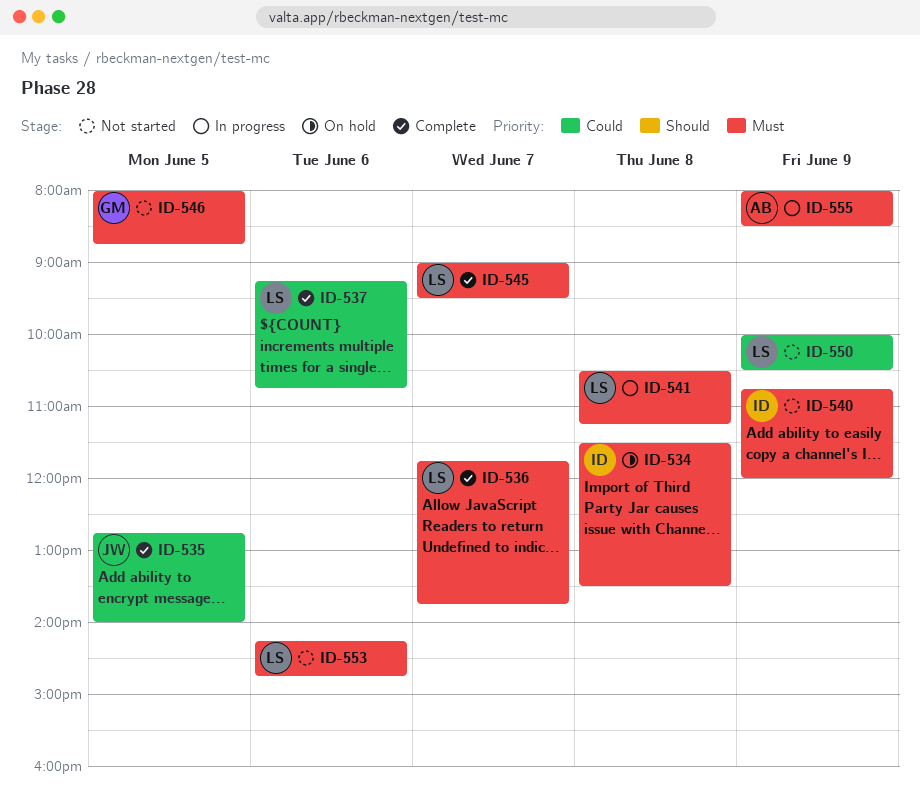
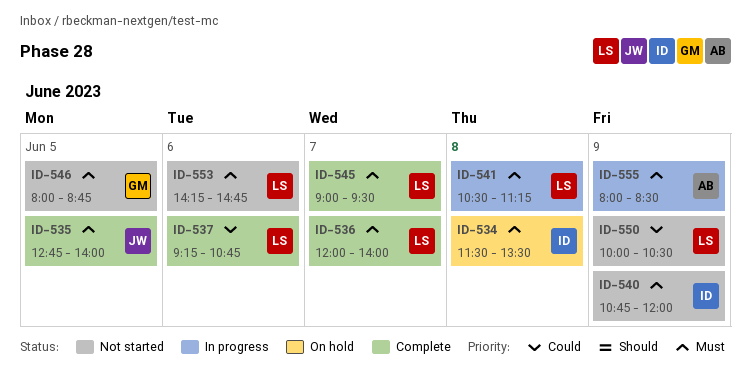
ID-535, priority: Could -> Must
ID-536, begins: 11:45 -> 12:00
ID-536, ends: 13:45 -> 14:00

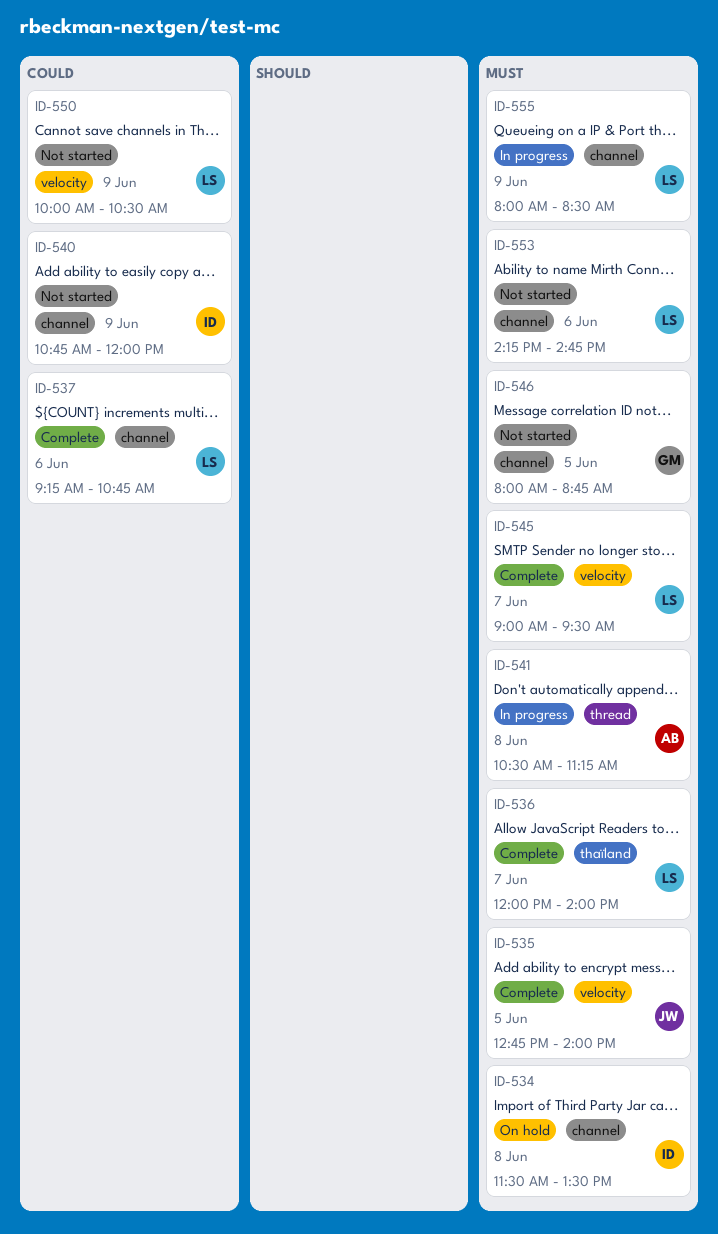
ID-540, priority: Must -> Could
ID-541, owner: LS -> AB
ID-555, owner: AB -> LS

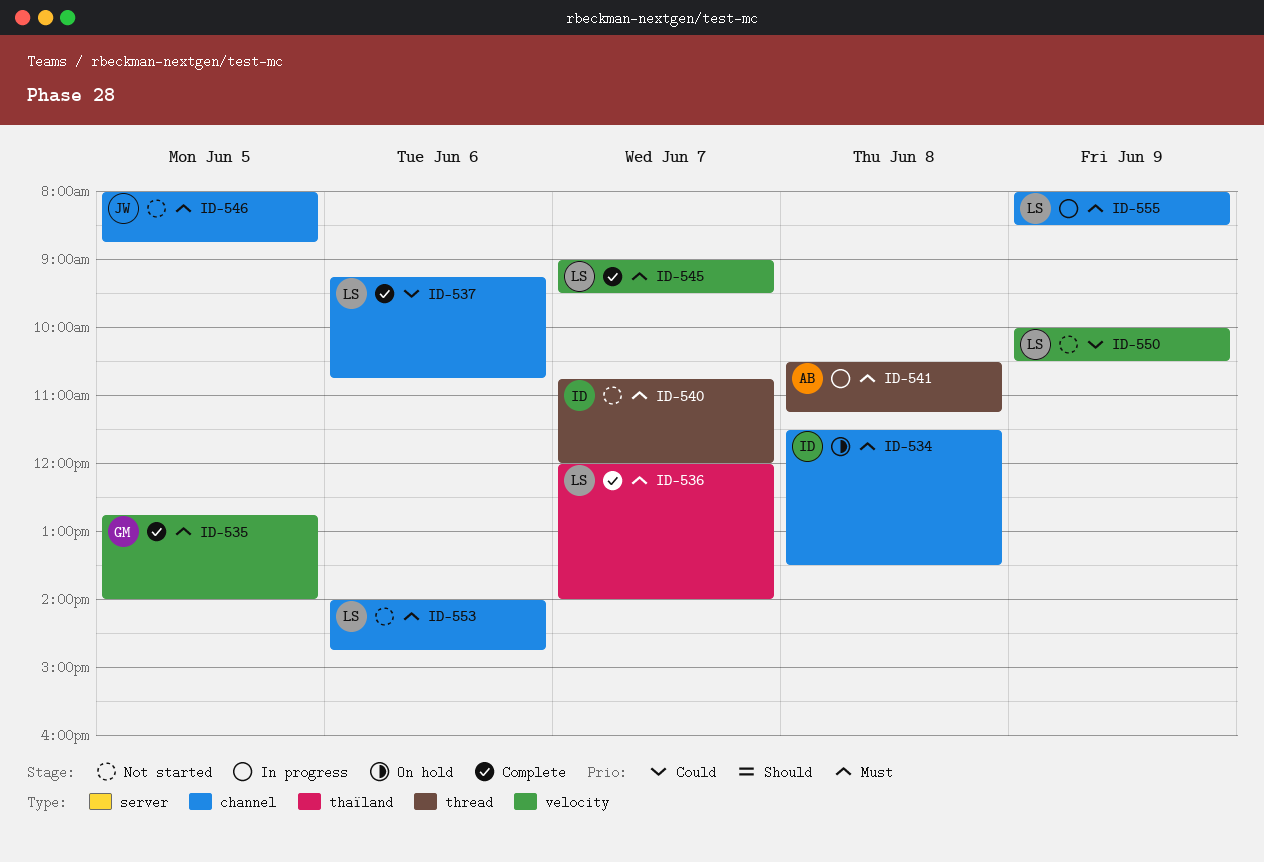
ID-535, owner: JW -> GM
ID-540, priority: Could -> Must
ID-540, label: channel -> thread
ID-540, day: Jun 9 -> Jun 7
ID-546, owner: GM -> JW
ID-553, begins: 14:15 -> 14:00

